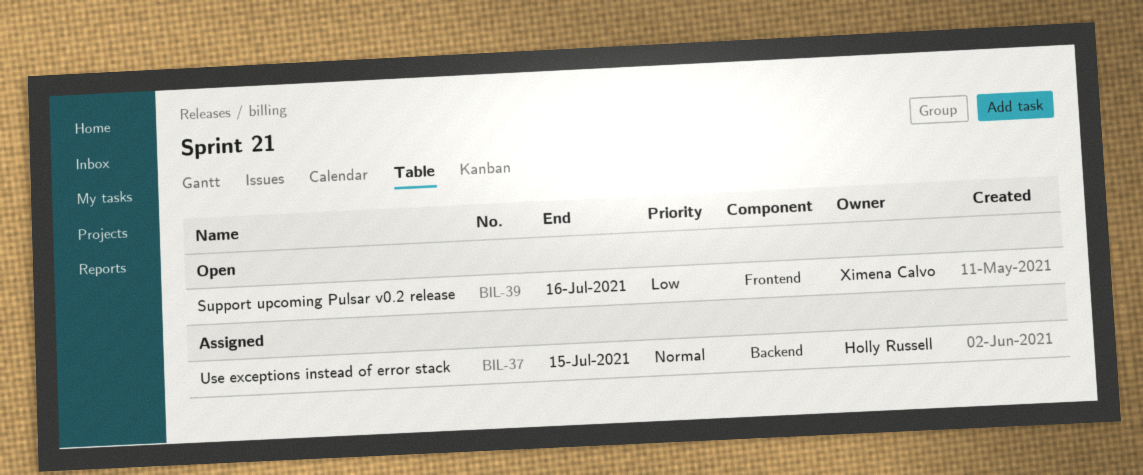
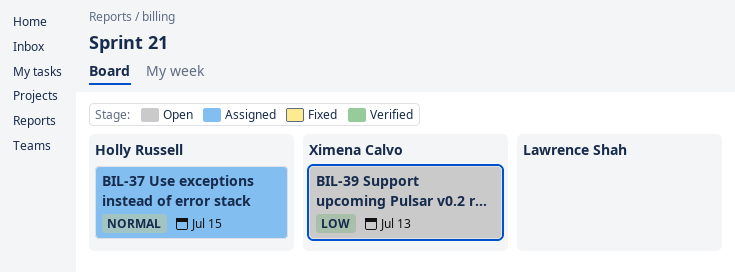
BIL-39, due: Jul 16 -> Jul 13

